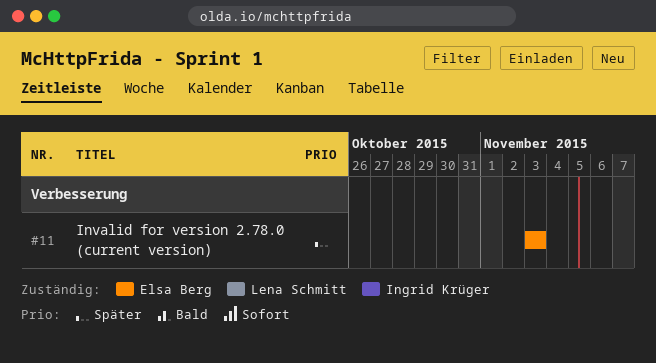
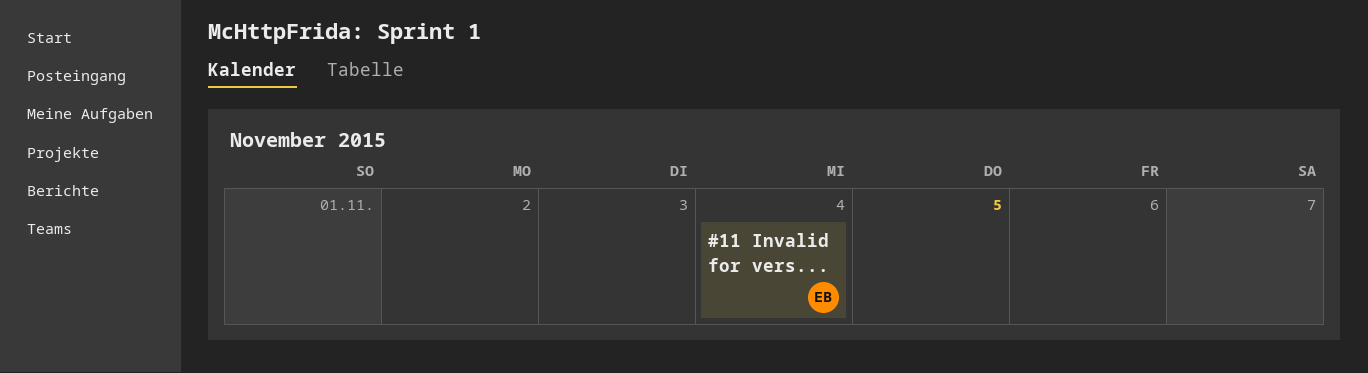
#11, due: Nov 3 -> Nov 4

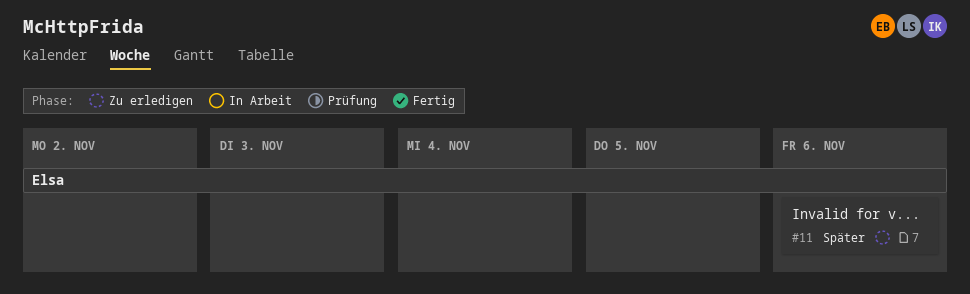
#11, due: Nov 4 -> Nov 6

